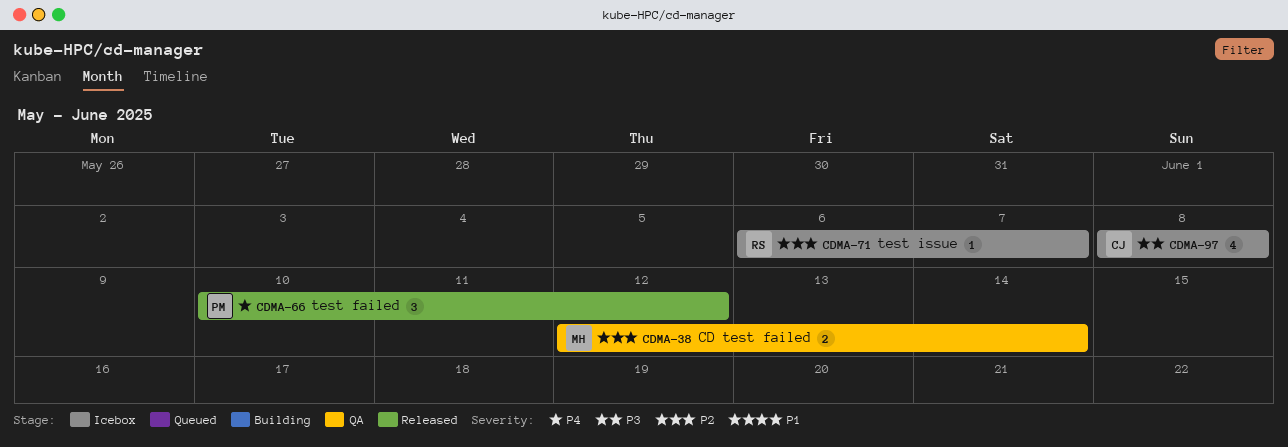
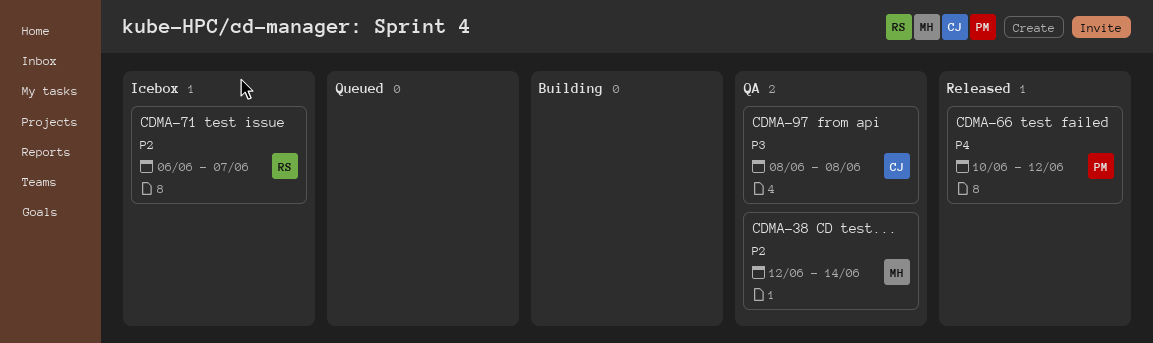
CDMA-97, status: Icebox -> QA

